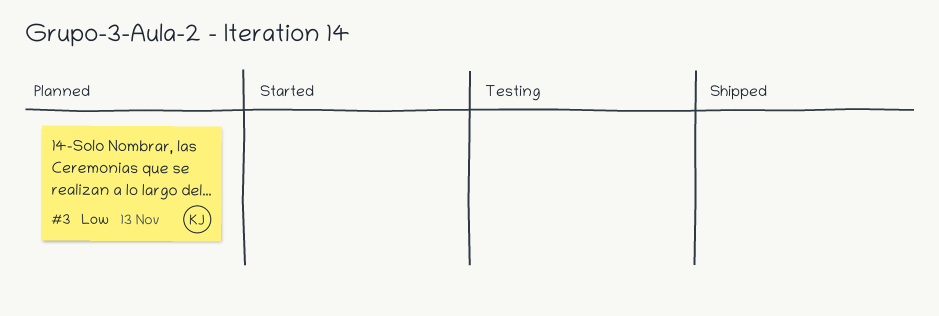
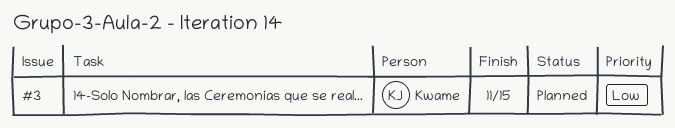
#3, due: Nov 13 -> Nov 15

